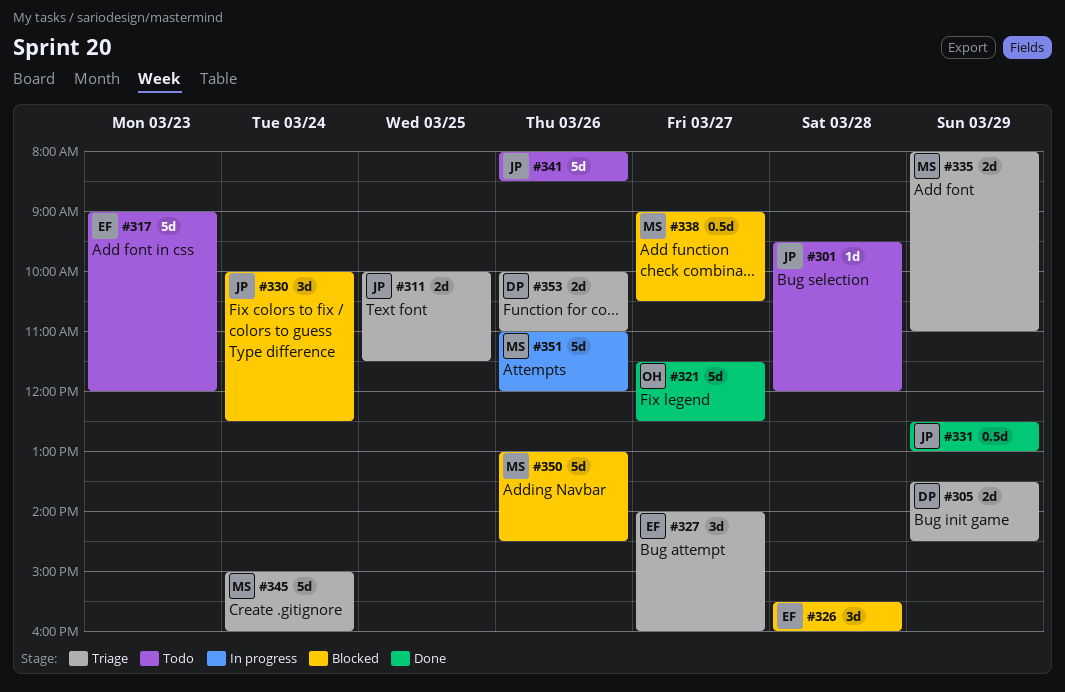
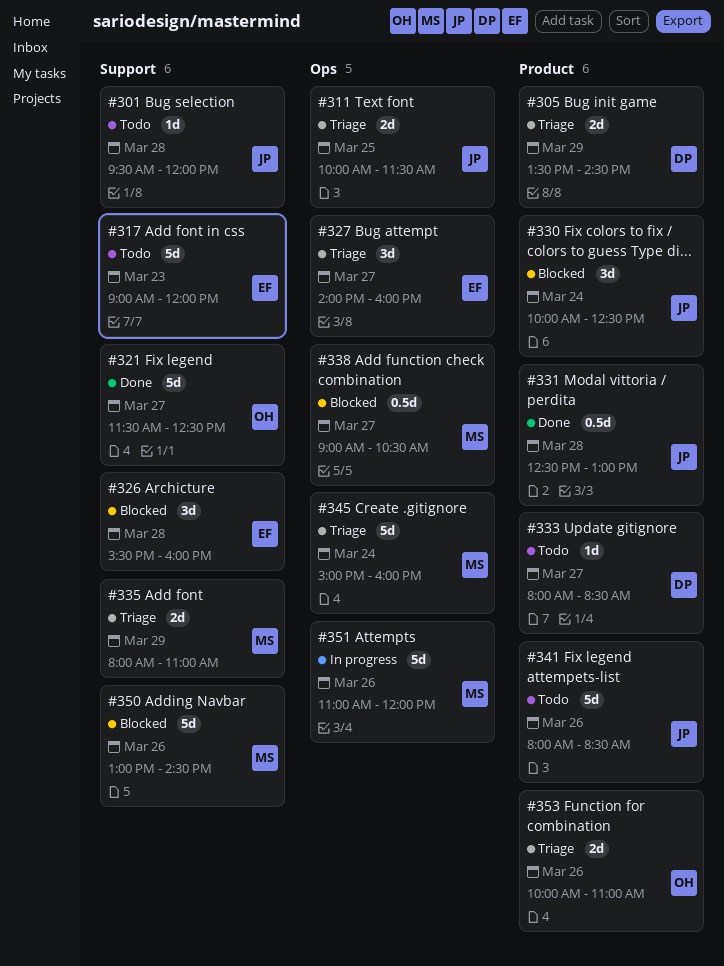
#331, day: Mar 29 -> Mar 28
#333: none -> present
#353, owner: DP -> OH

